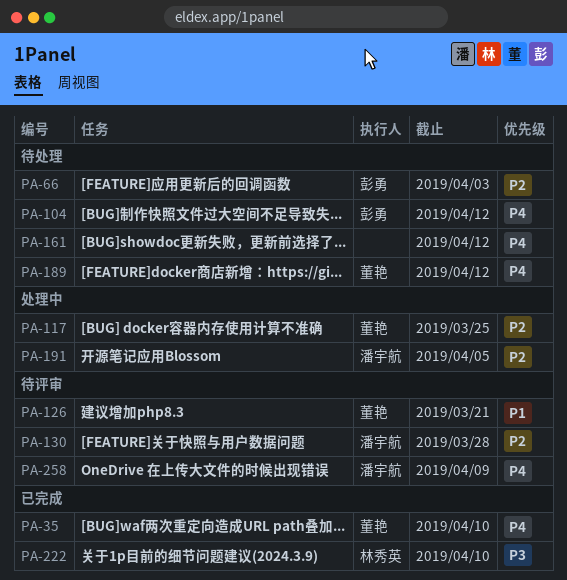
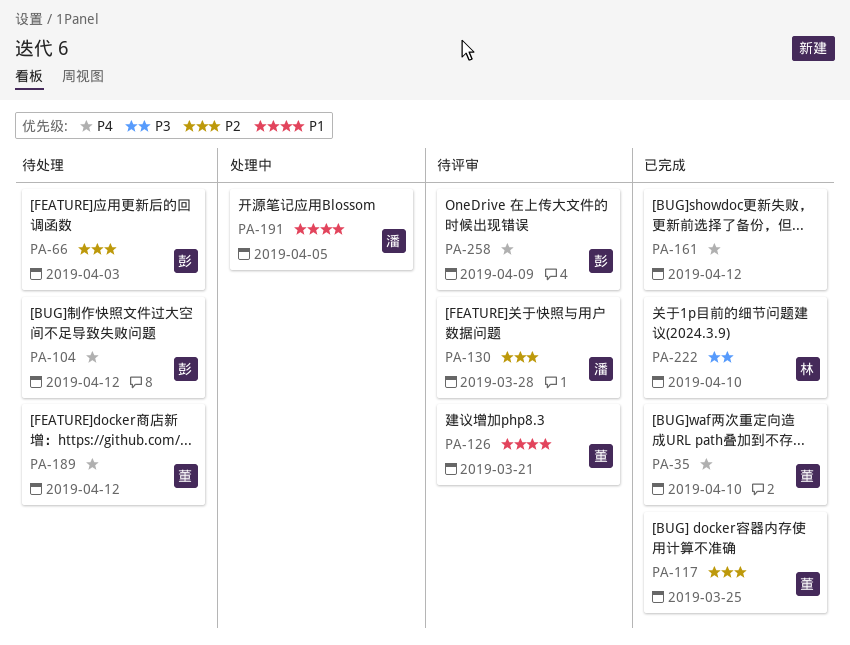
PA-117, status: 处理中 -> 已完成
PA-161, status: 待处理 -> 已完成
PA-191, priority: P2 -> P1
PA-258, owner: 潘宇航 -> 彭勇

